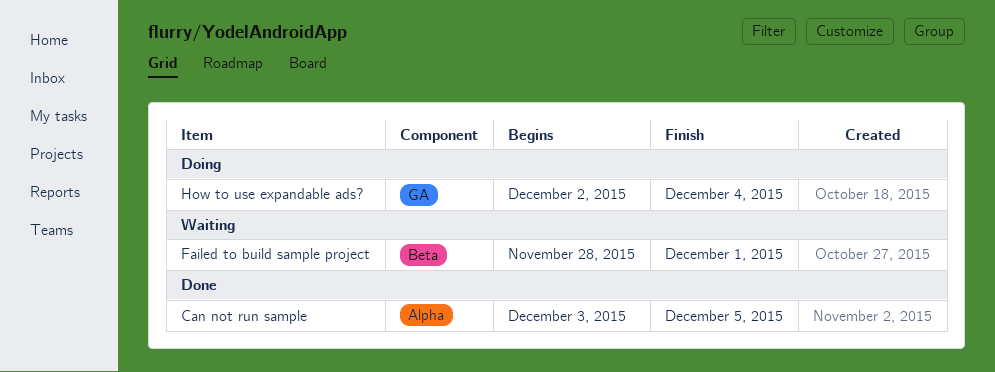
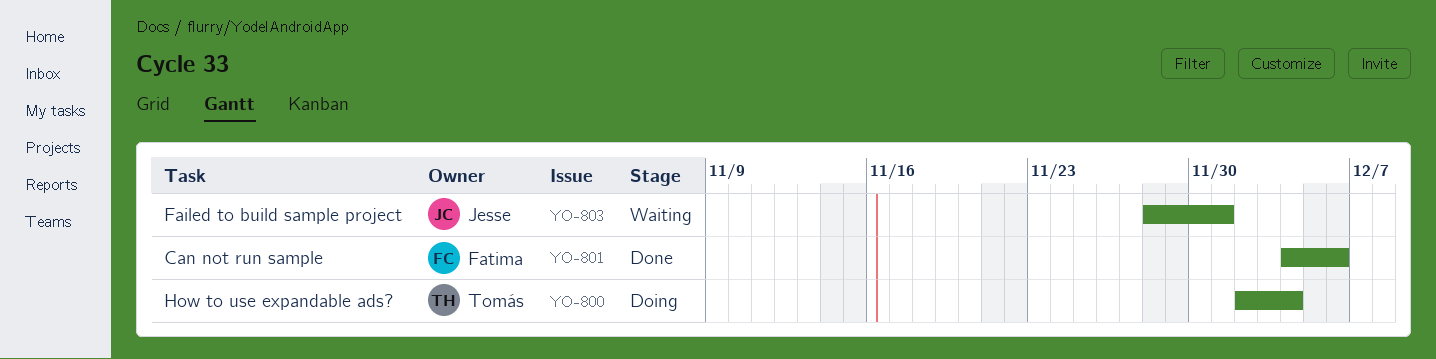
Can not run sample, start: Dec 3 -> Dec 4
Can not run sample, due: Dec 5 -> Dec 6

